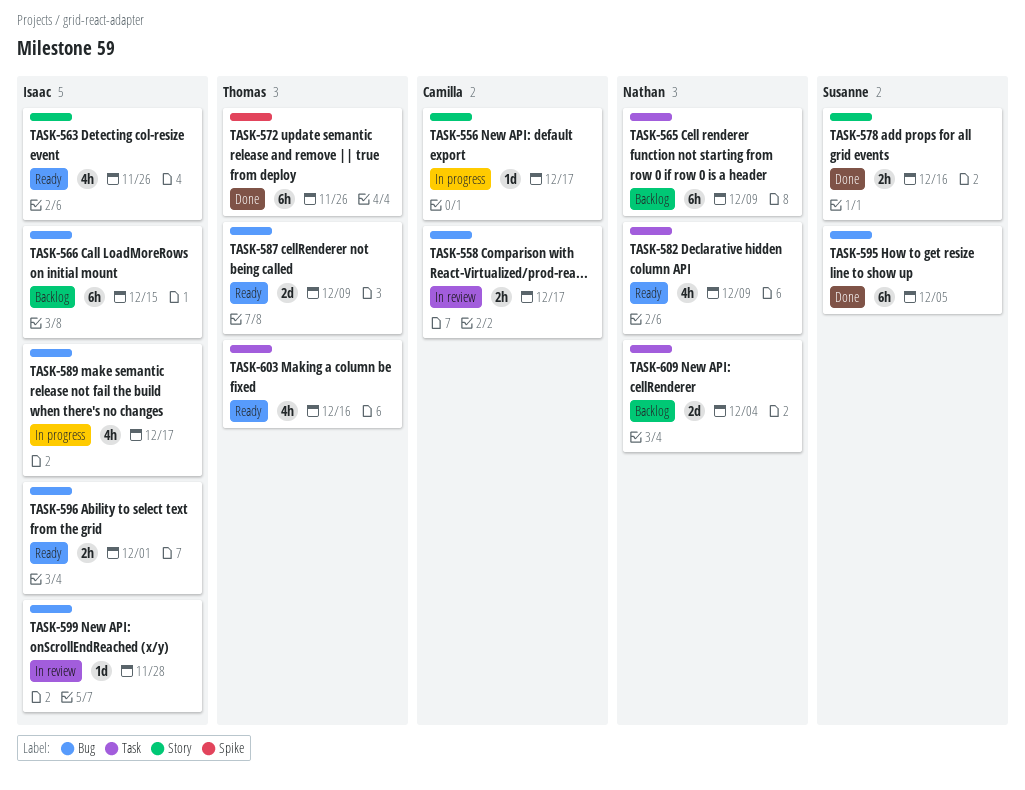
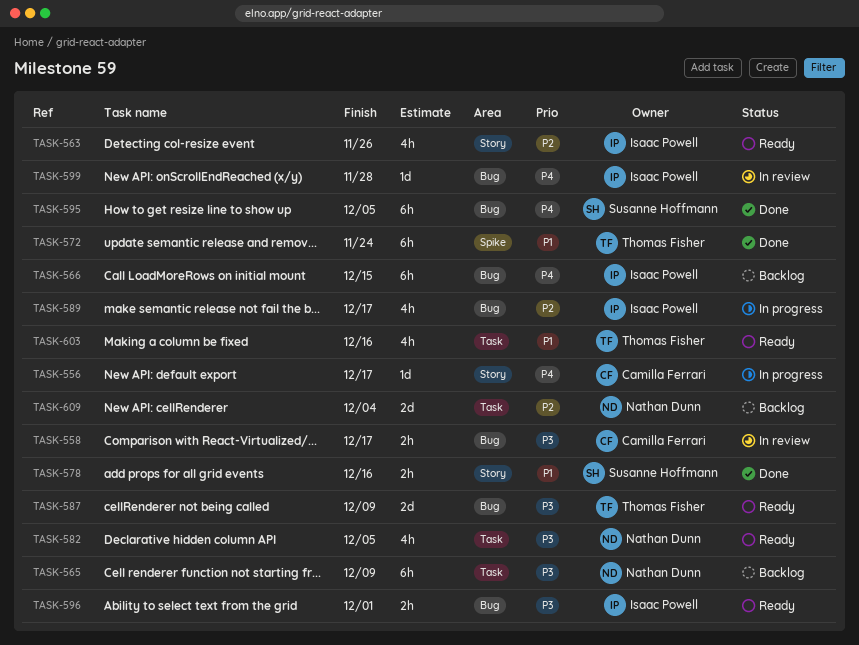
TASK-572, due: Nov 26 -> Nov 24
TASK-582, due: Dec 9 -> Dec 5

